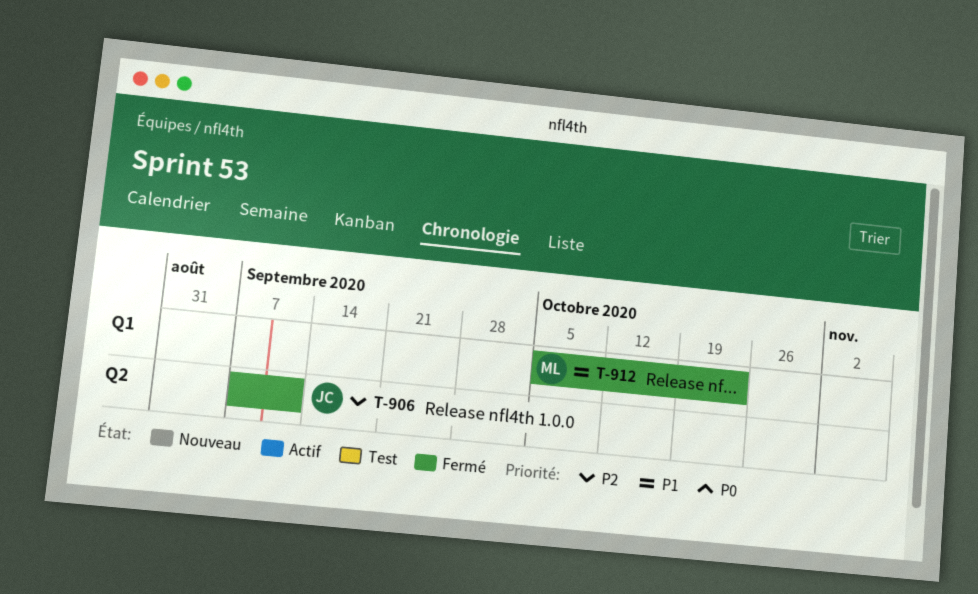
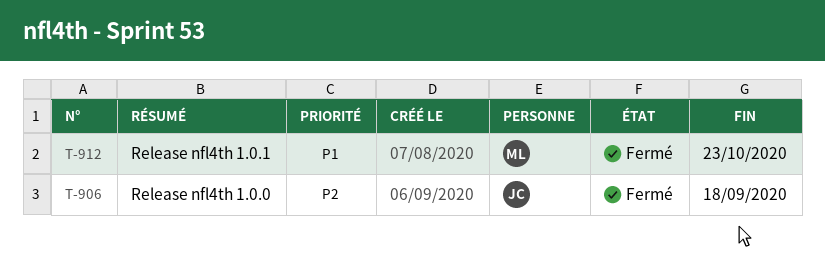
T-906, due: Sep 11 -> Sep 18

